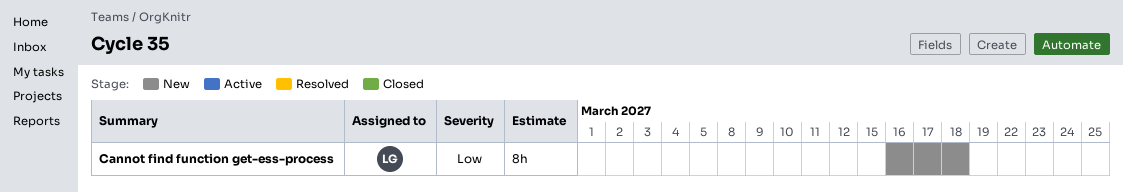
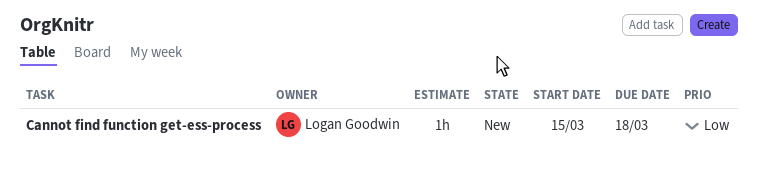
Cannot find function get-ess-process, estimate: 8h -> 1h
Cannot find function get-ess-process, start: Mar 16 -> Mar 15

